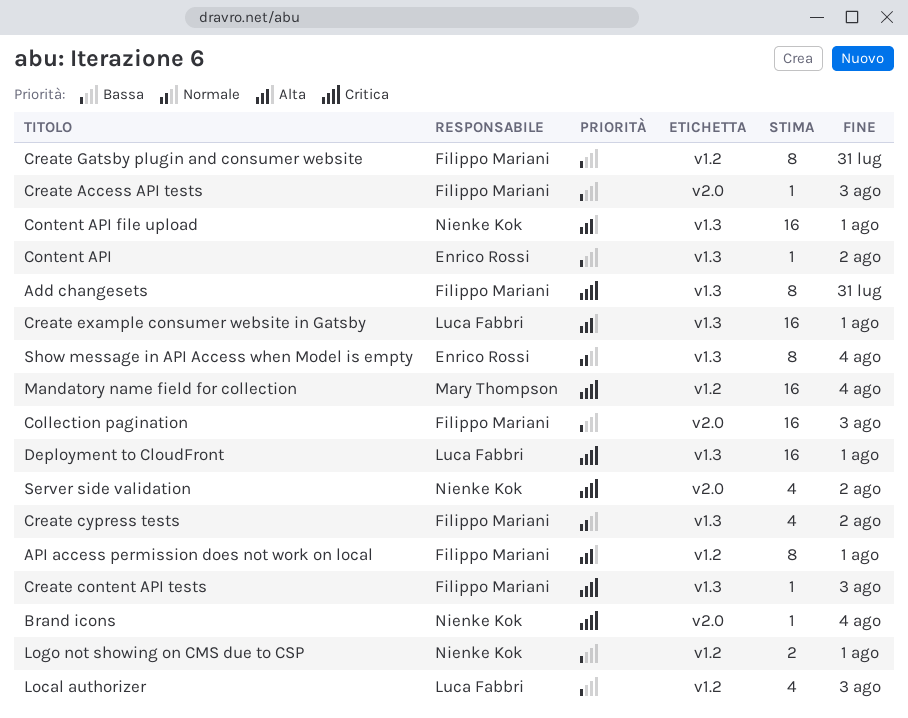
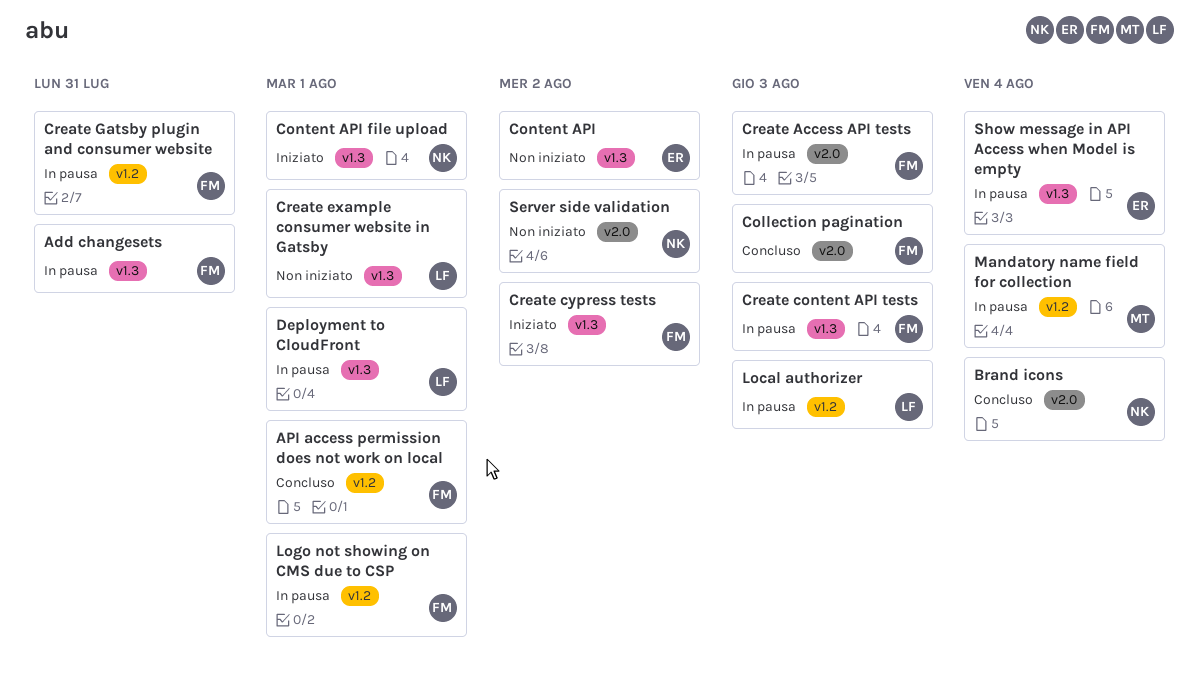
Logo not showing on CMS due to CSP, owner: Nienke Kok -> Filippo Mariani

